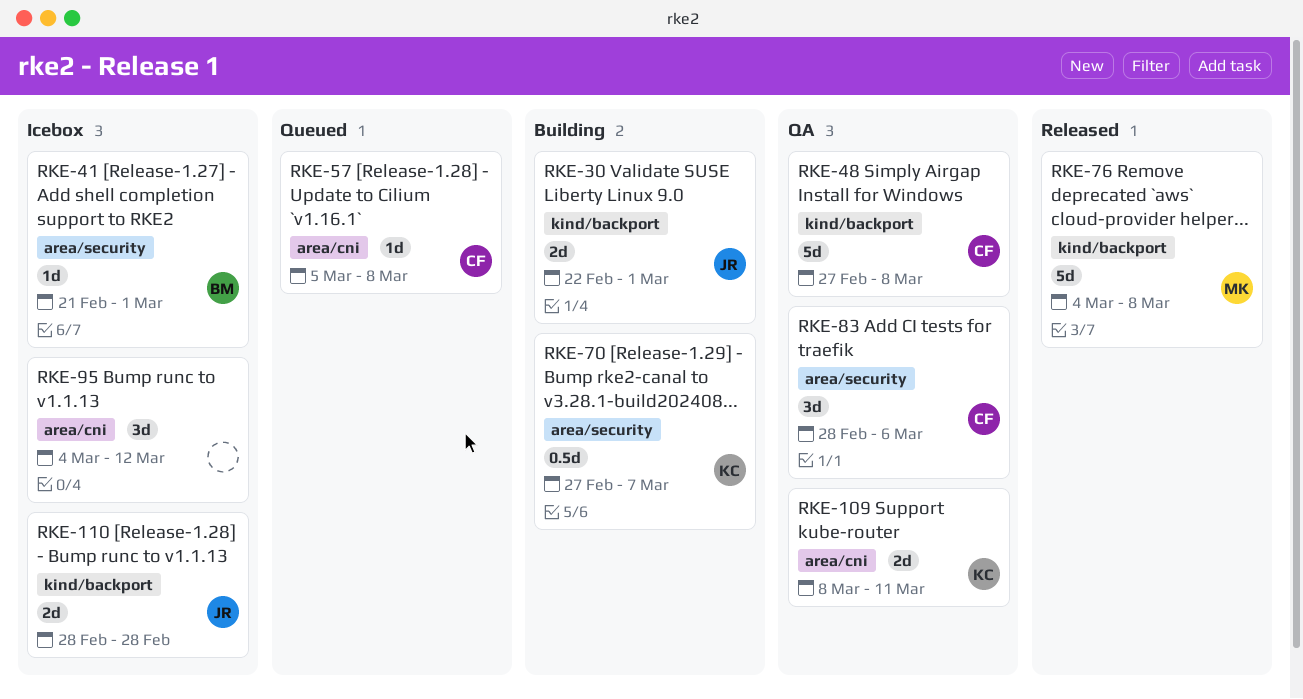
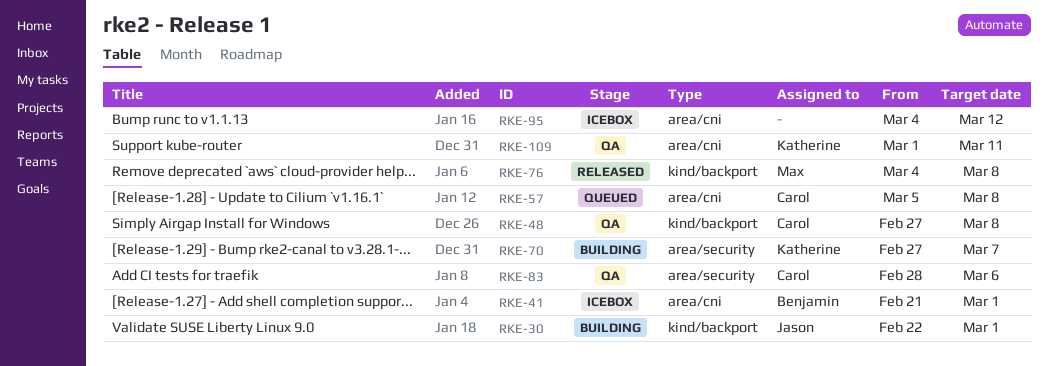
RKE-41, label: area/security -> area/cni
RKE-109, start: Mar 8 -> Mar 1
RKE-110: present -> none

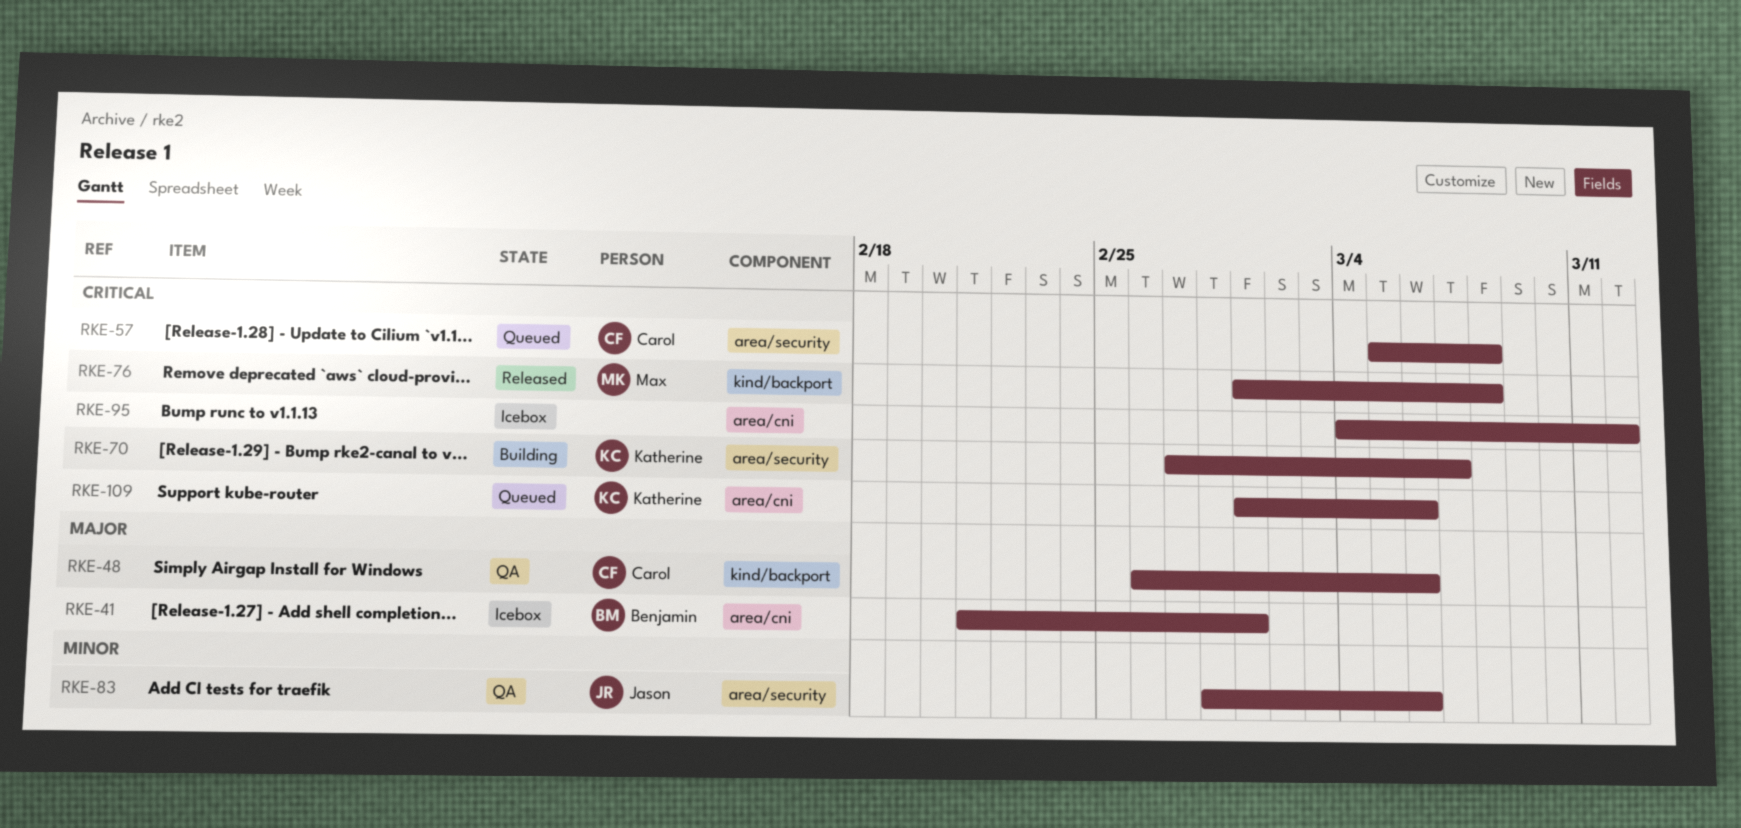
RKE-30: present -> none
RKE-48, start: Feb 27 -> Feb 26
RKE-48, due: Mar 8 -> Mar 6
RKE-57, label: area/cni -> area/security
RKE-76, start: Mar 4 -> Mar 1
RKE-83, owner: Carol -> Jason
RKE-109, status: QA -> Queued
RKE-109, due: Mar 11 -> Mar 6

